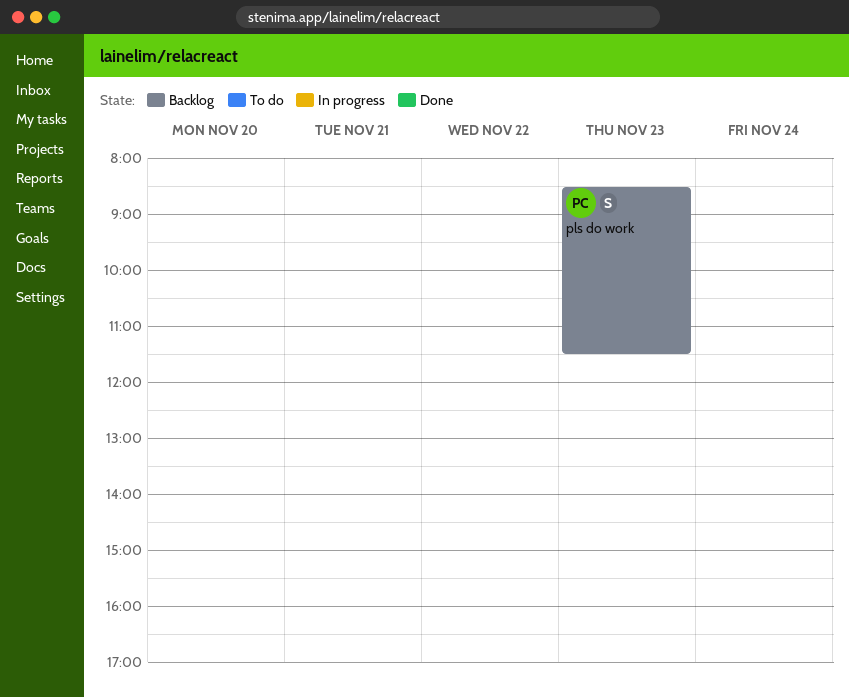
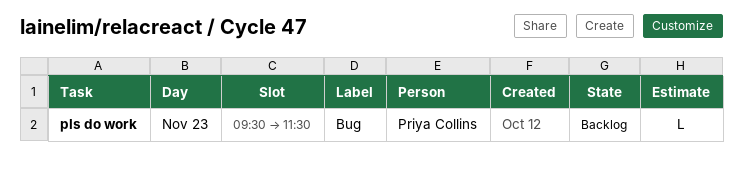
pls do work, estimate: S -> L
pls do work, begins: 08:30 -> 09:30

